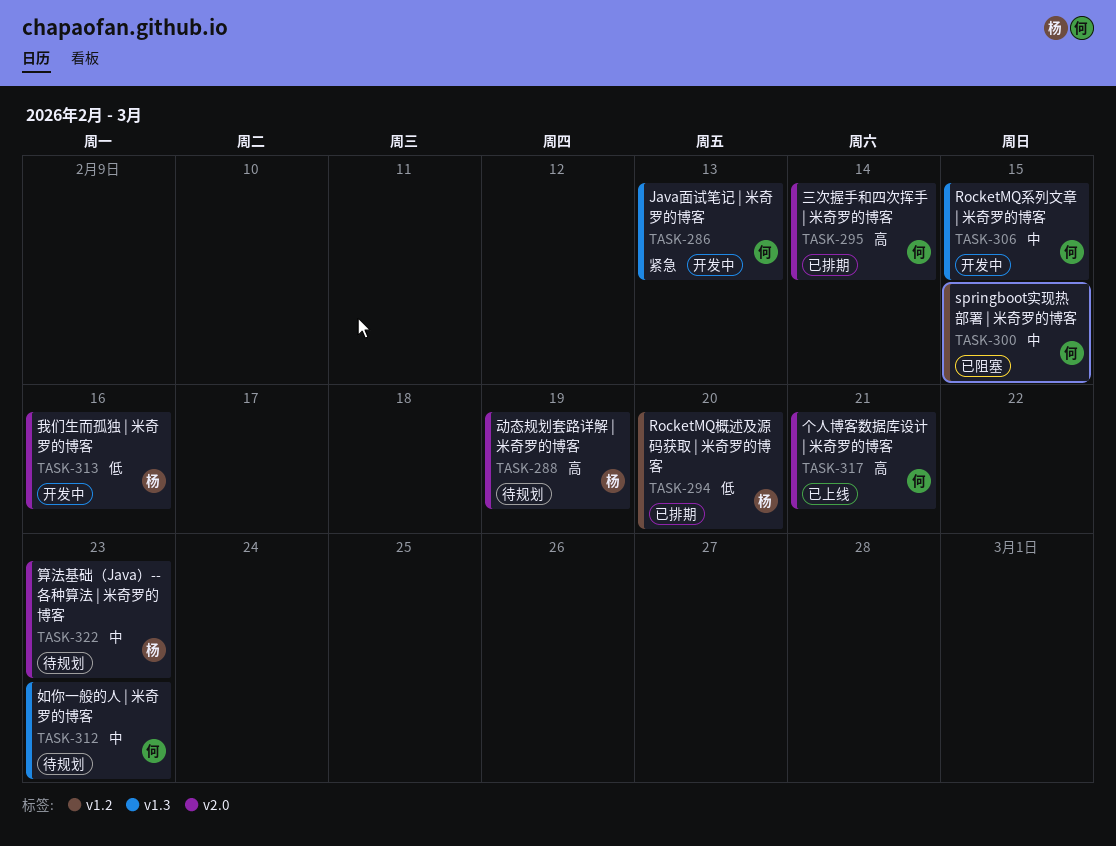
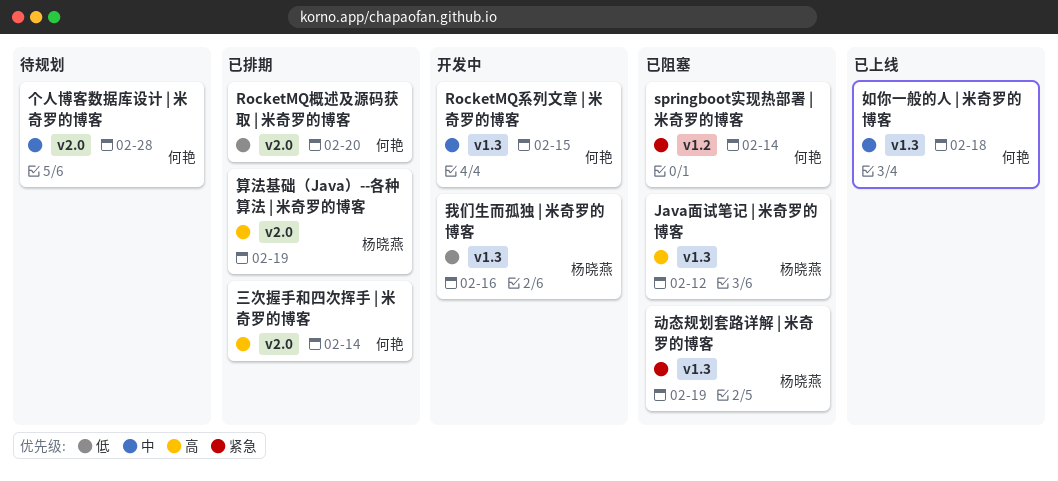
Java面试笔记 | 米奇罗的博客, status: 开发中 -> 已阻塞
Java面试笔记 | 米奇罗的博客, owner: 何艳 -> 杨晓燕
Java面试笔记 | 米奇罗的博客, priority: 紧急 -> 高
Java面试笔记 | 米奇罗的博客, due: Feb 13 -> Feb 12
RocketMQ概述及源码获取 | 米奇罗的博客, owner: 杨晓燕 -> 何艳
RocketMQ概述及源码获取 | 米奇罗的博客, label: v1.2 -> v2.0
springboot实现热部署 | 米奇罗的博客, priority: 中 -> 紧急
springboot实现热部署 | 米奇罗的博客, due: Feb 15 -> Feb 14
个人博客数据库设计 | 米奇罗的博客, status: 已上线 -> 待规划
个人博客数据库设计 | 米奇罗的博客, priority: 高 -> 中
个人博客数据库设计 | 米奇罗的博客, due: Feb 21 -> Feb 28
动态规划套路详解 | 米奇罗的博客, status: 待规划 -> 已阻塞
动态规划套路详解 | 米奇罗的博客, priority: 高 -> 紧急
动态规划套路详解 | 米奇罗的博客, label: v2.0 -> v1.3
如你一般的人 | 米奇罗的博客, status: 待规划 -> 已上线
如你一般的人 | 米奇罗的博客, due: Feb 23 -> Feb 18
我们生而孤独 | 米奇罗的博客, label: v2.0 -> v1.3
算法基础（Java）--各种算法 | 米奇罗的博客, status: 待规划 -> 已排期
算法基础（Java）--各种算法 | 米奇罗的博客, priority: 中 -> 高
算法基础（Java）--各种算法 | 米奇罗的博客, due: Feb 23 -> Feb 19

